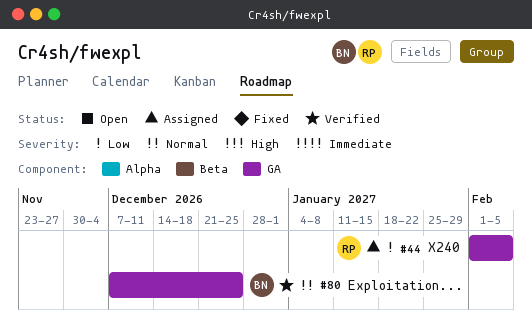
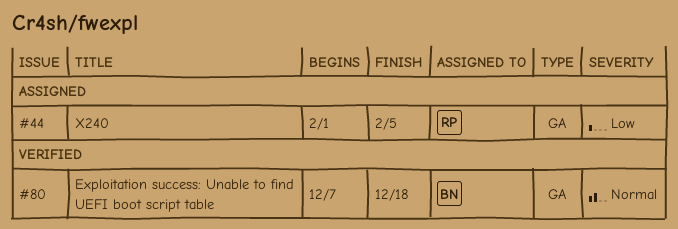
#80, due: Dec 25 -> Dec 18

